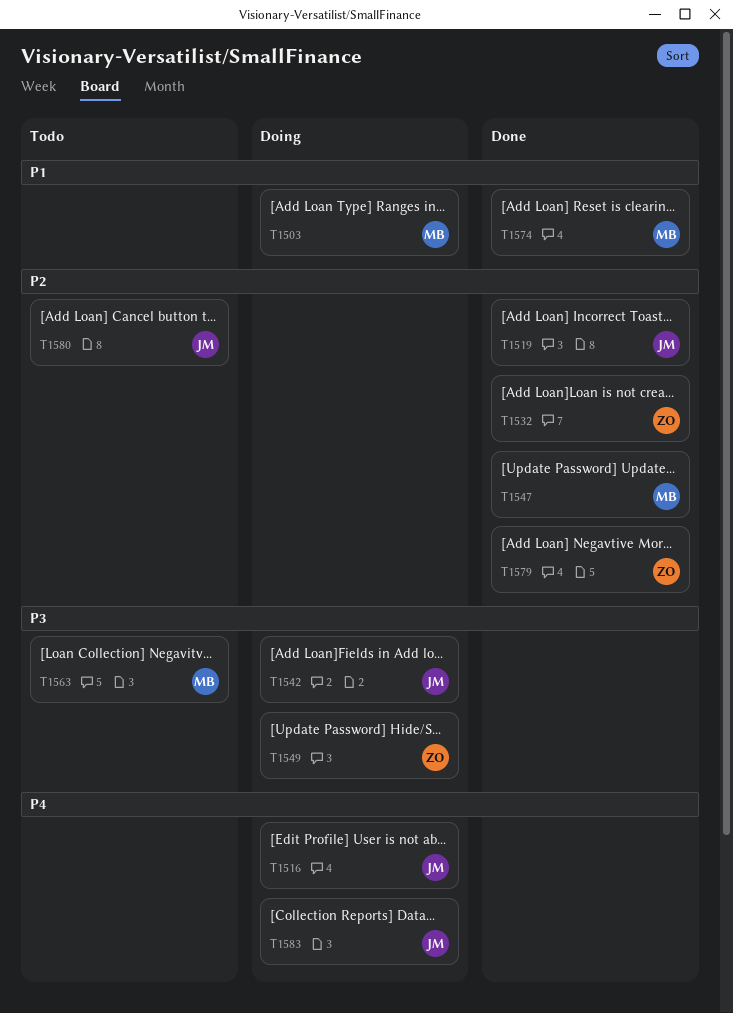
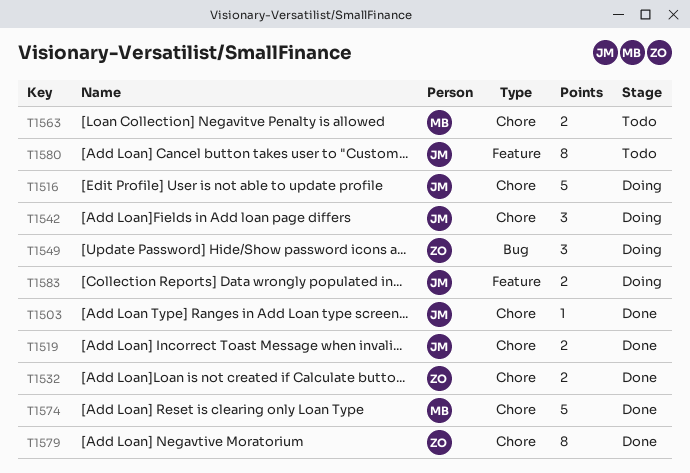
T1503, status: Doing -> Done
T1503, owner: MB -> JM
T1547: present -> none

